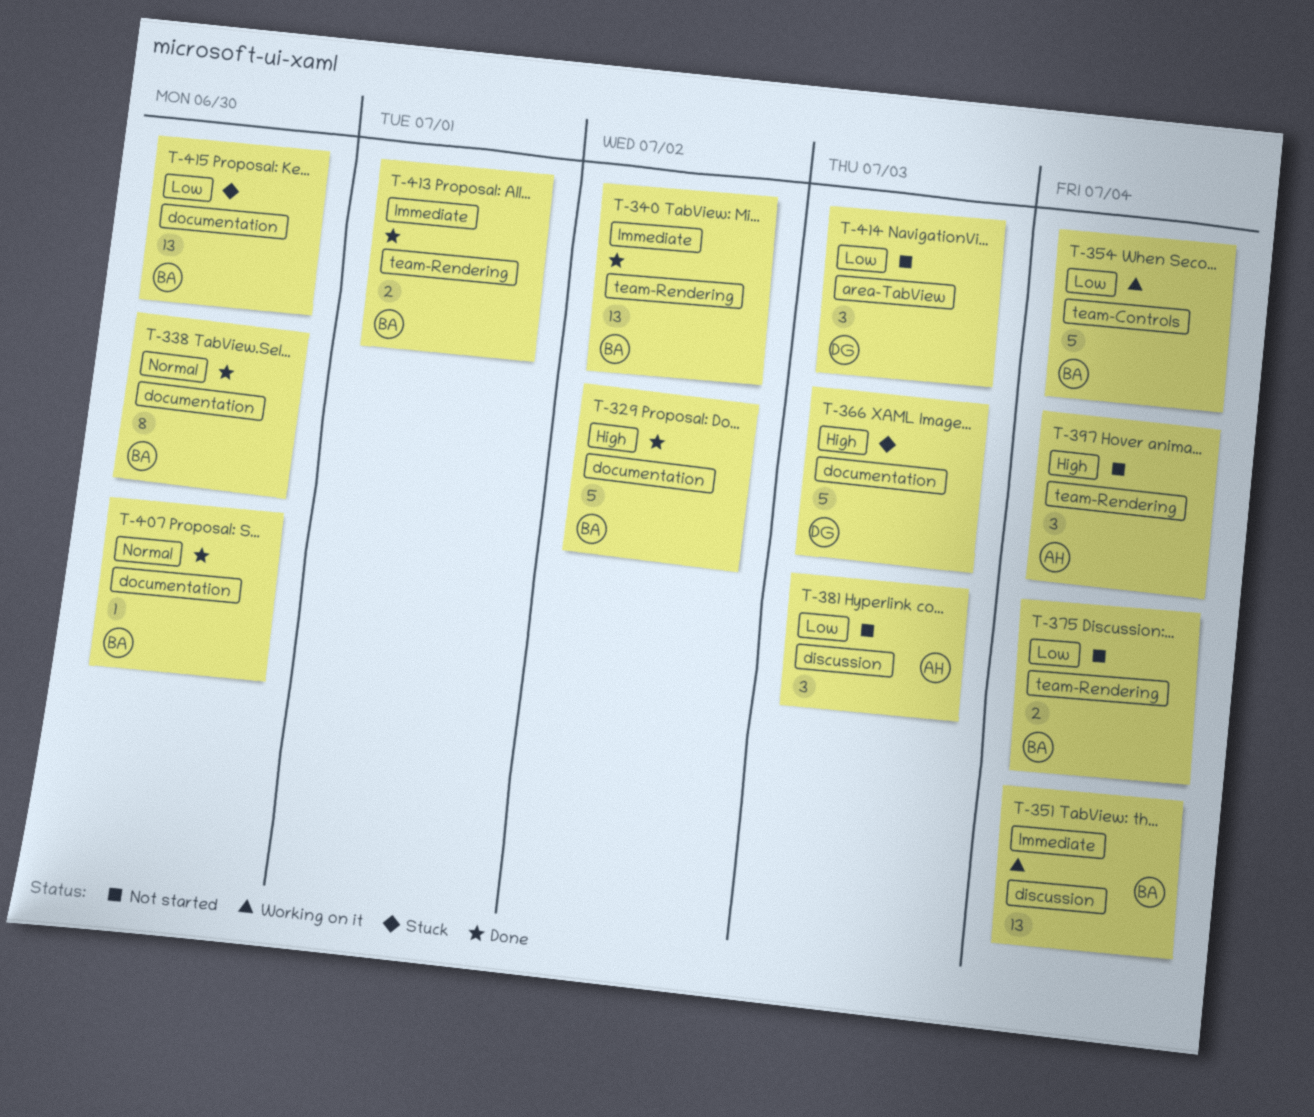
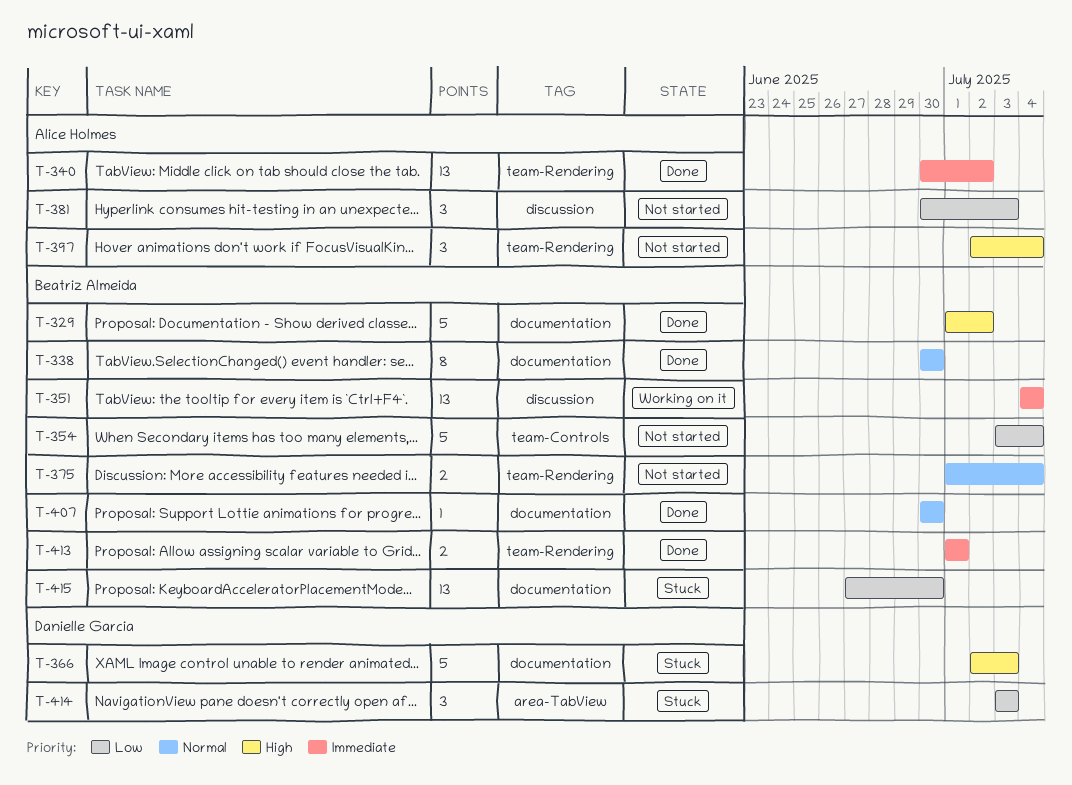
T-340, owner: Beatriz Almeida -> Alice Holmes
T-354, status: Working on it -> Not started
T-375, priority: Low -> Normal
T-414, status: Not started -> Stuck

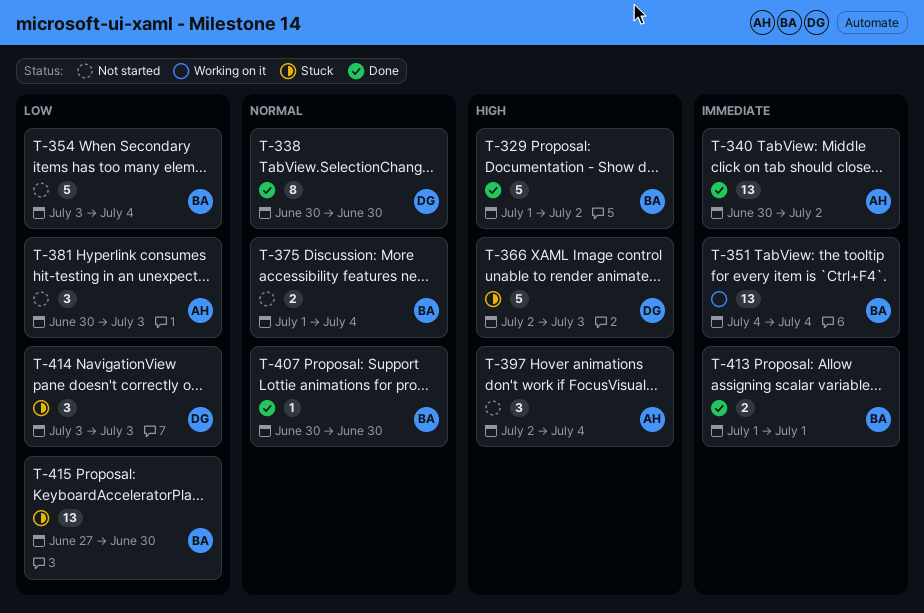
T-338, owner: Beatriz Almeida -> Danielle Garcia

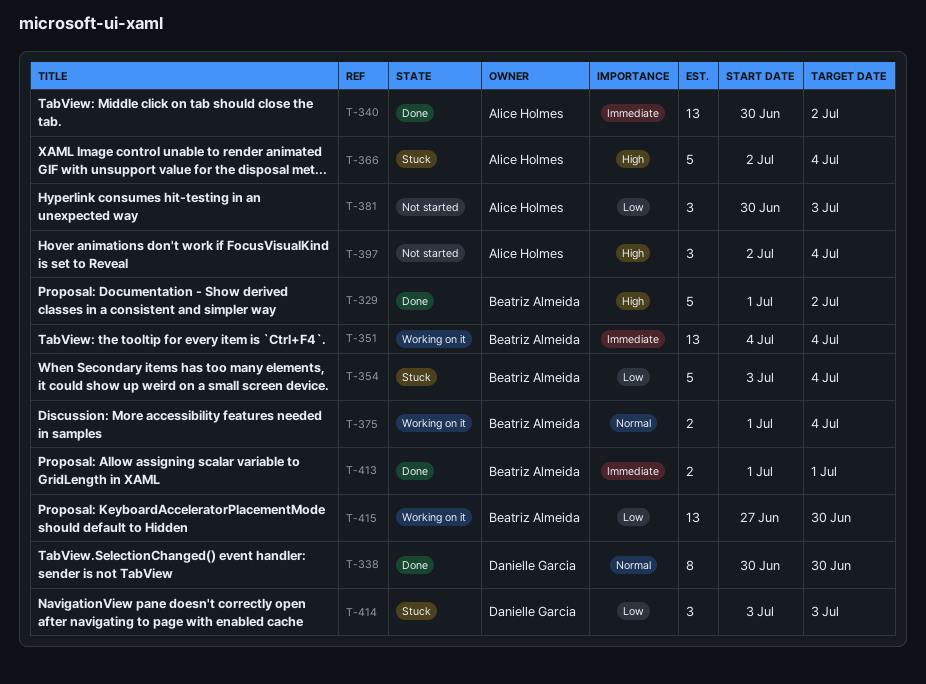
T-354, status: Not started -> Stuck
T-366, owner: Danielle Garcia -> Alice Holmes
T-366, due: Jul 3 -> Jul 4
T-375, status: Not started -> Working on it
T-407: present -> none
T-415, status: Stuck -> Working on it

